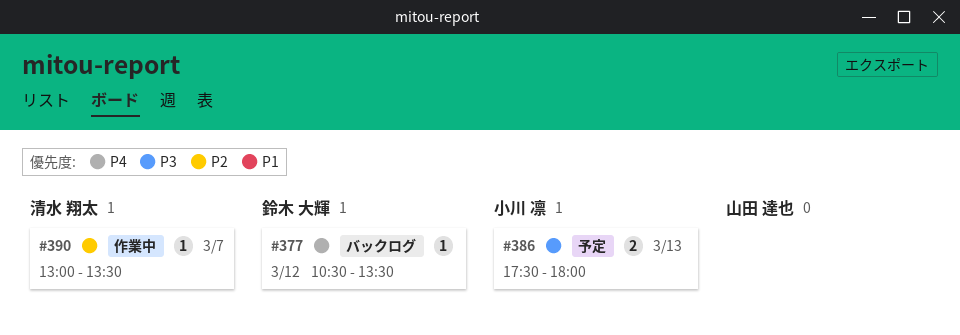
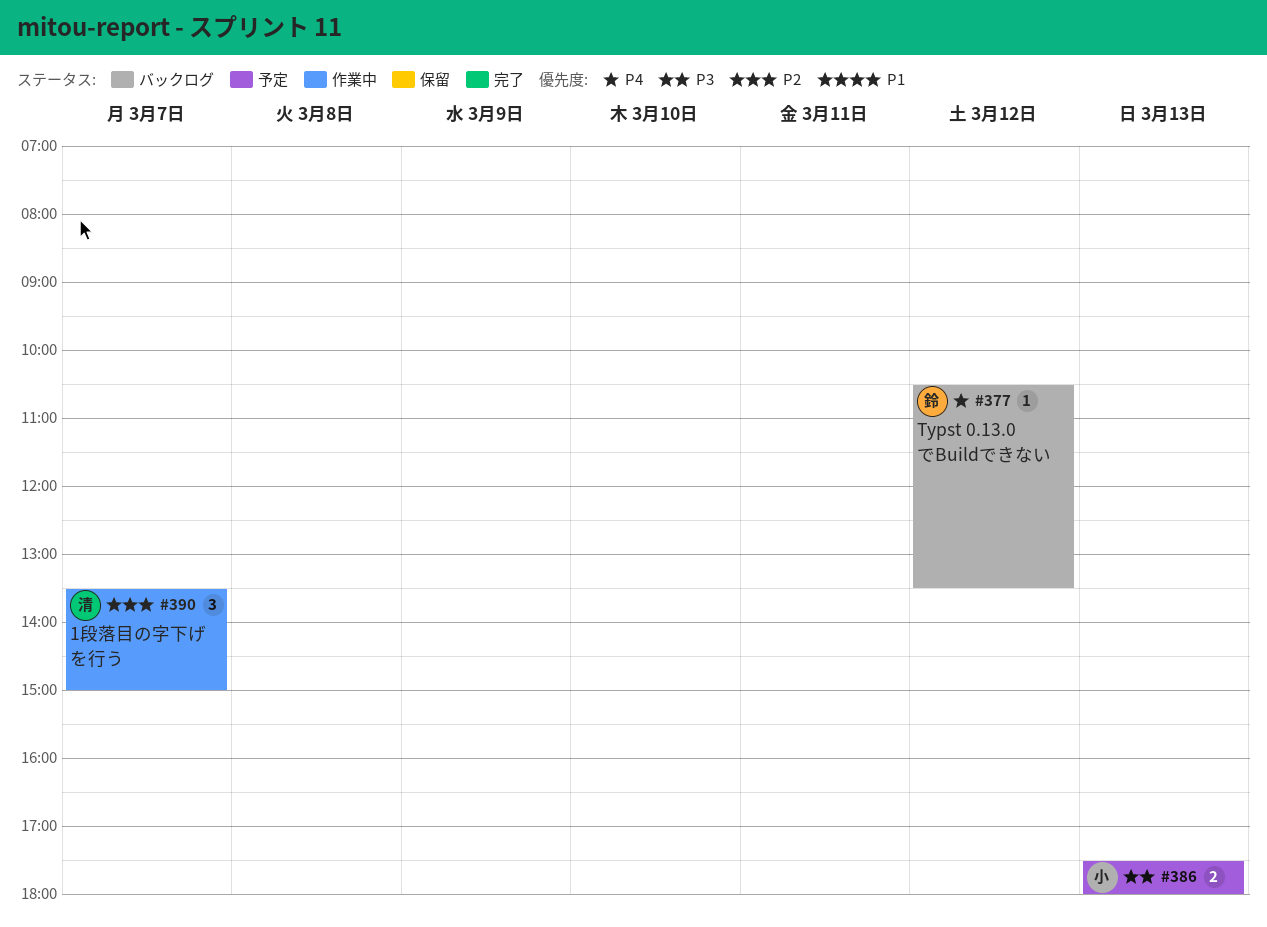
#390, estimate: 1 -> 3
#390, begins: 13:00 -> 13:30
#390, ends: 13:30 -> 15:00

